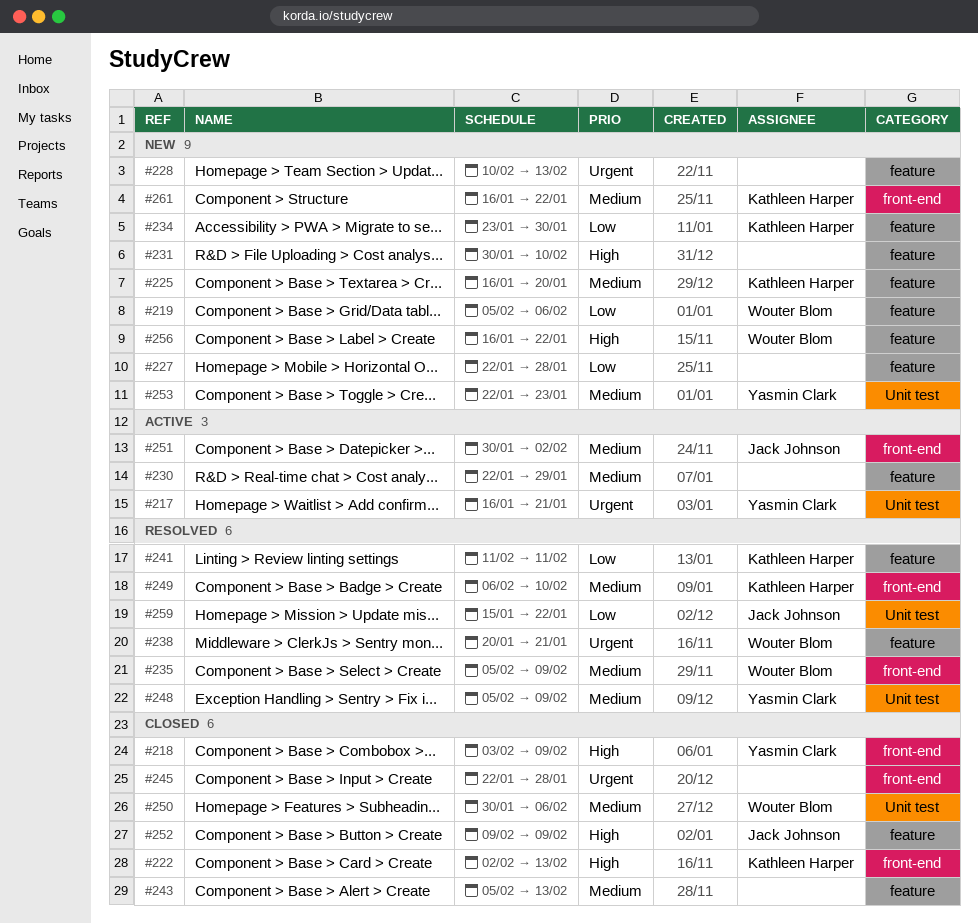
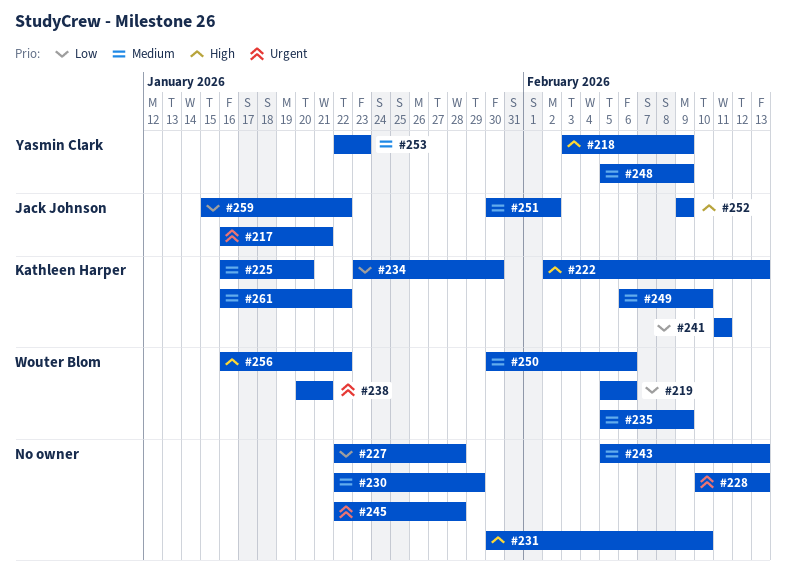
#217, owner: Yasmin Clark -> Jack Johnson

